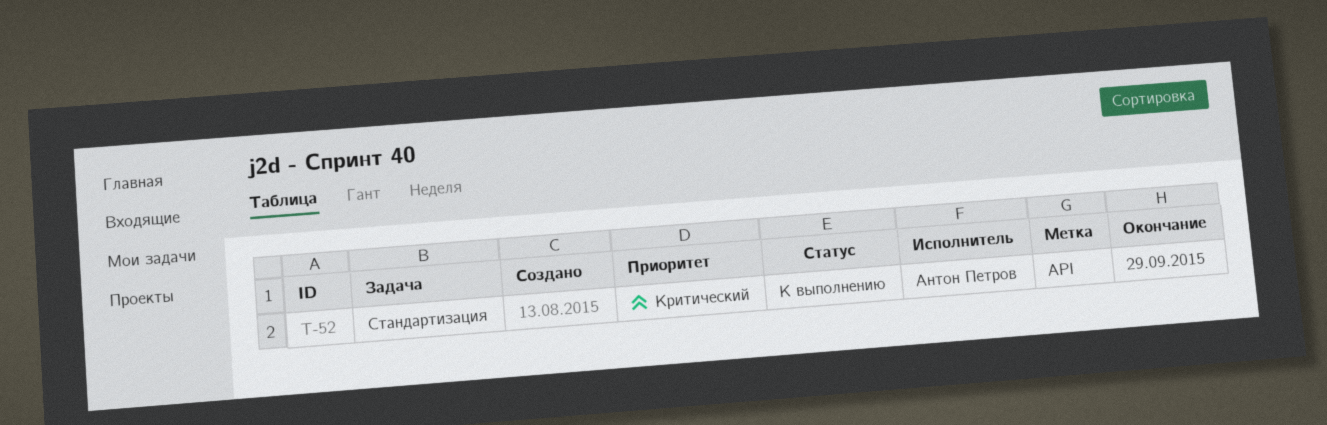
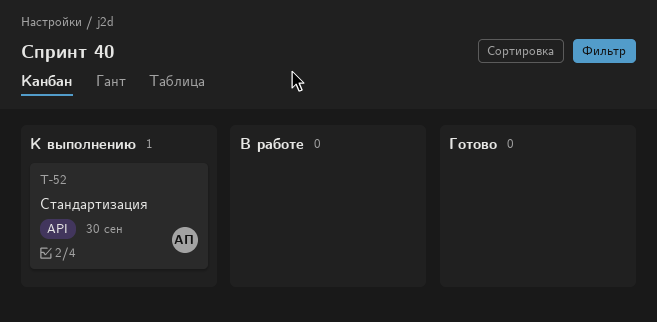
T-52, due: Sep 29 -> Sep 30

